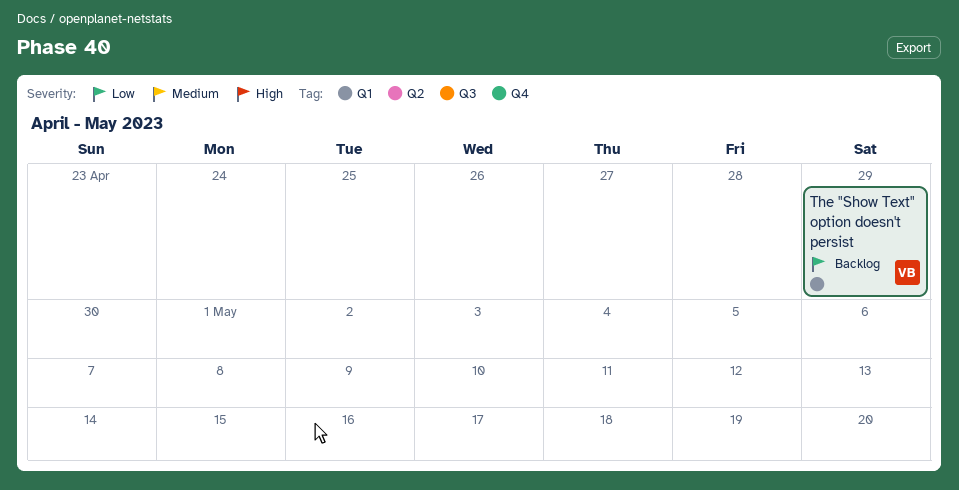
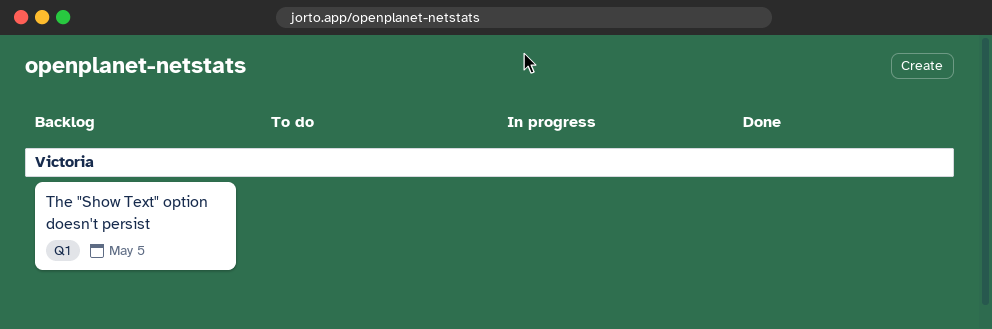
The "Show Text" option doesn't persist, due: Apr 29 -> May 5

